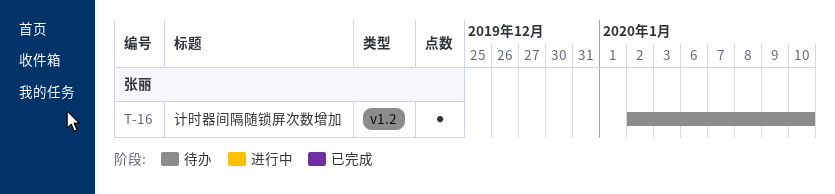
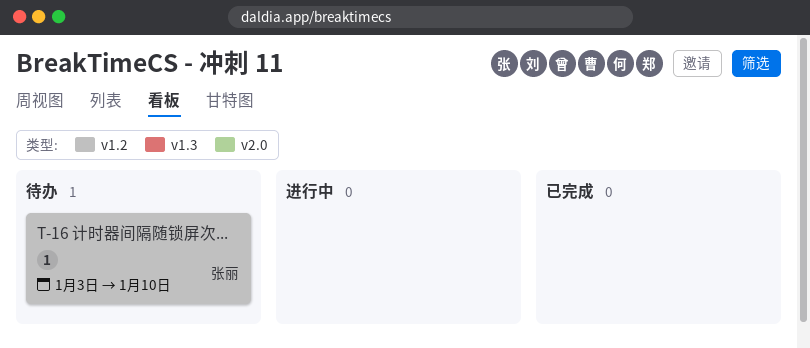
T-16, start: Jan 2 -> Jan 3

